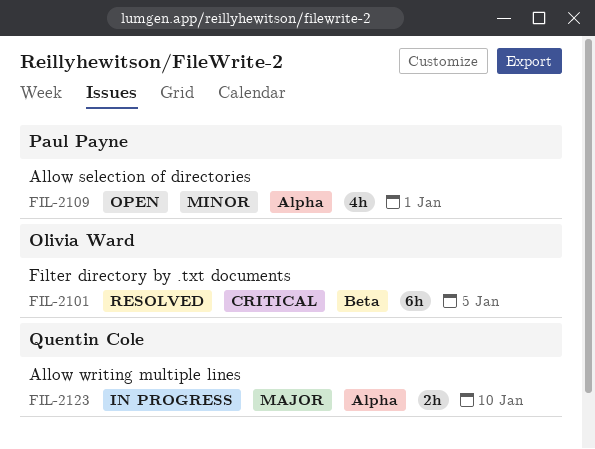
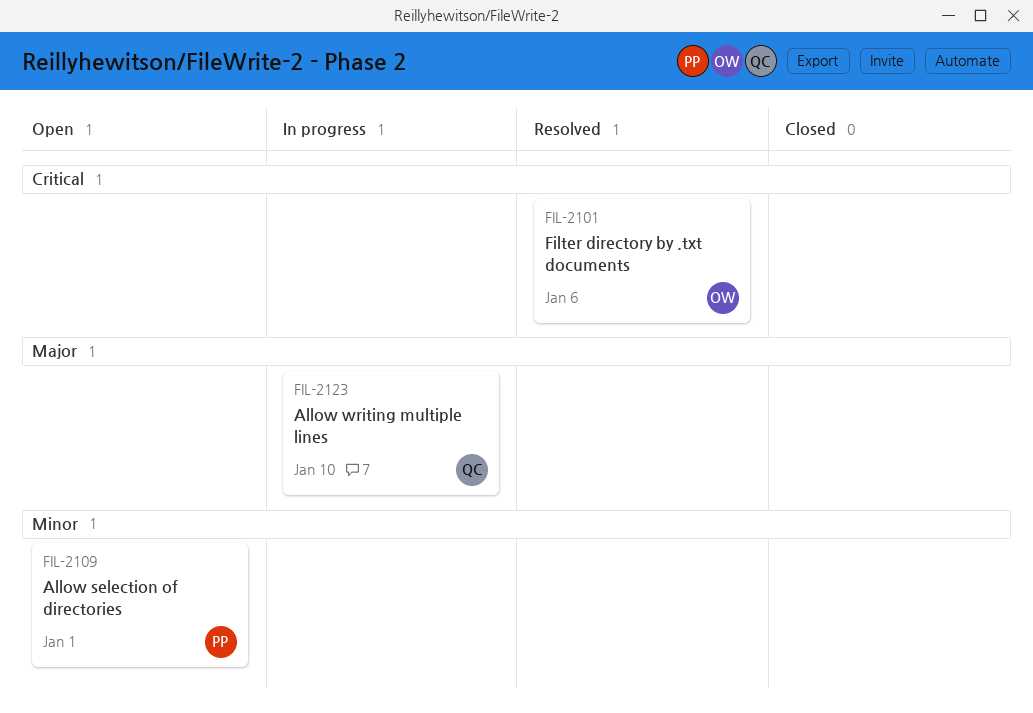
FIL-2101, due: Jan 5 -> Jan 6

